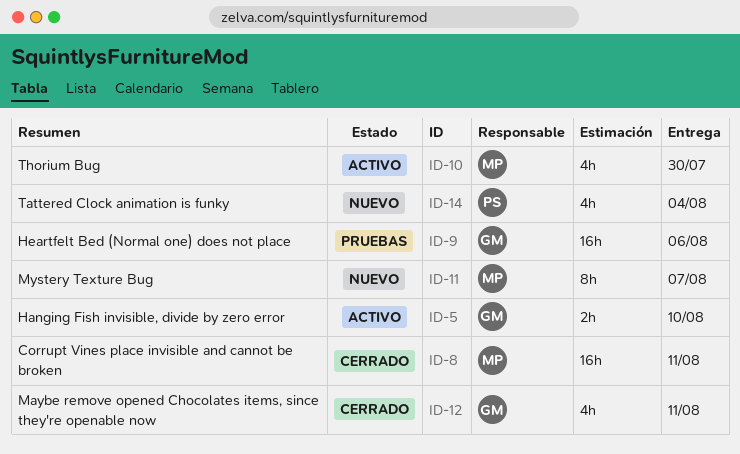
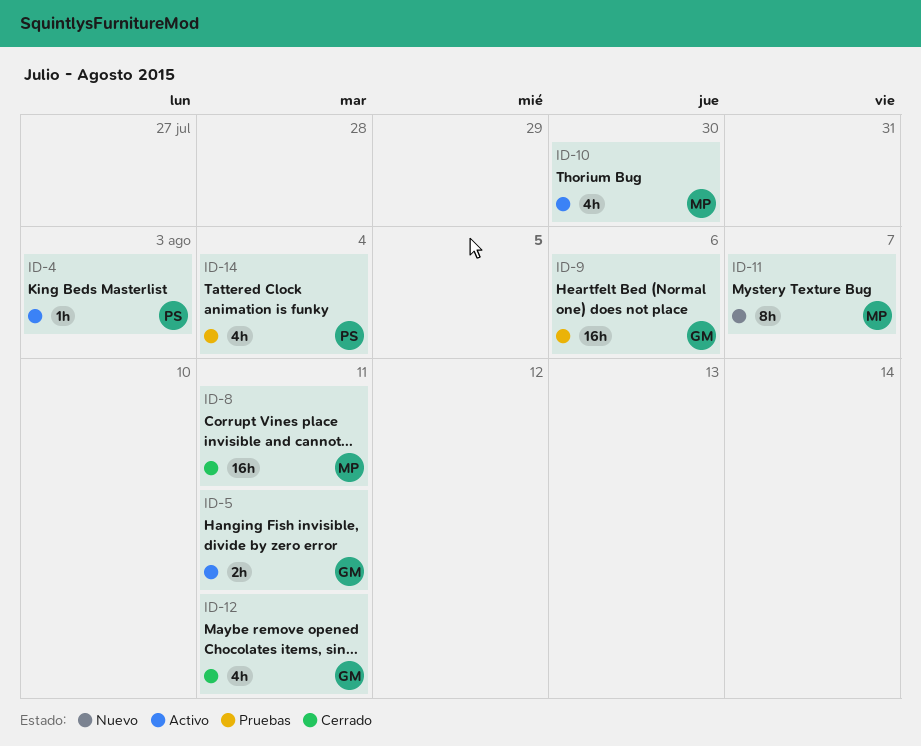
ID-4: none -> present
ID-5, due: Aug 10 -> Aug 11
ID-14, status: Nuevo -> Pruebas

